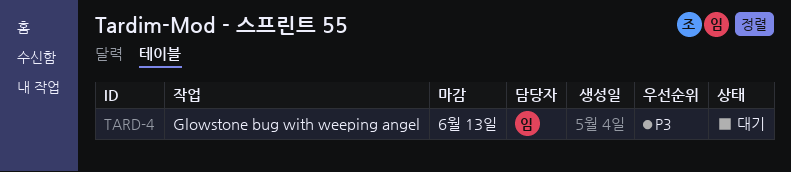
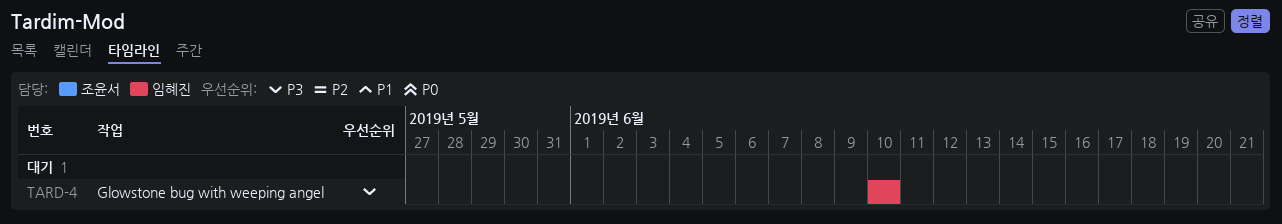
TARD-4, due: Jun 13 -> Jun 10

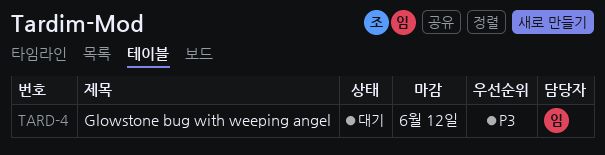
TARD-4, due: Jun 10 -> Jun 12

